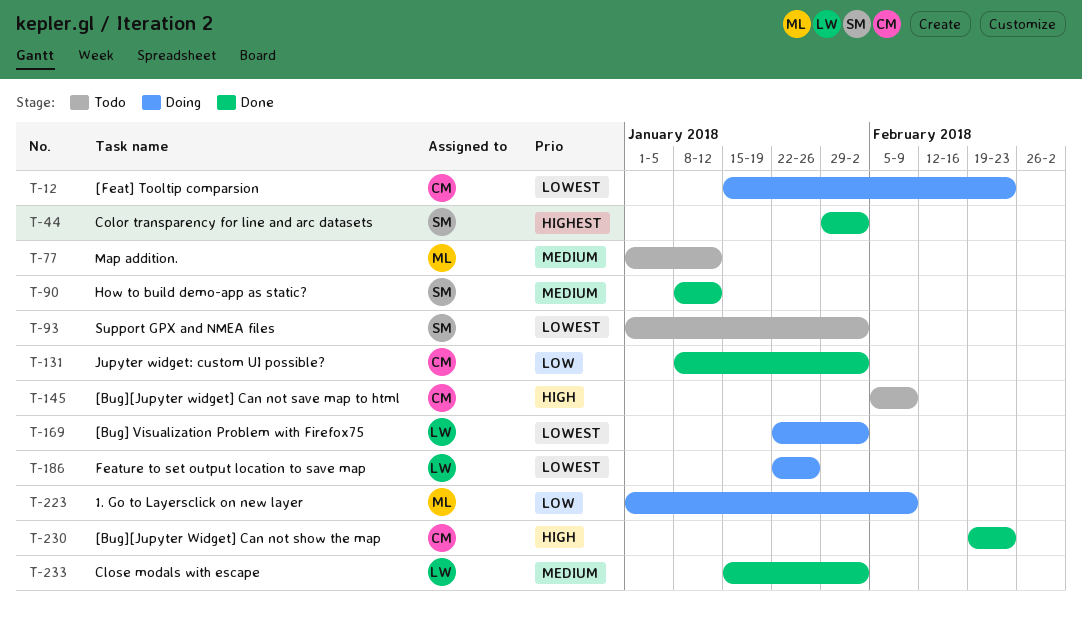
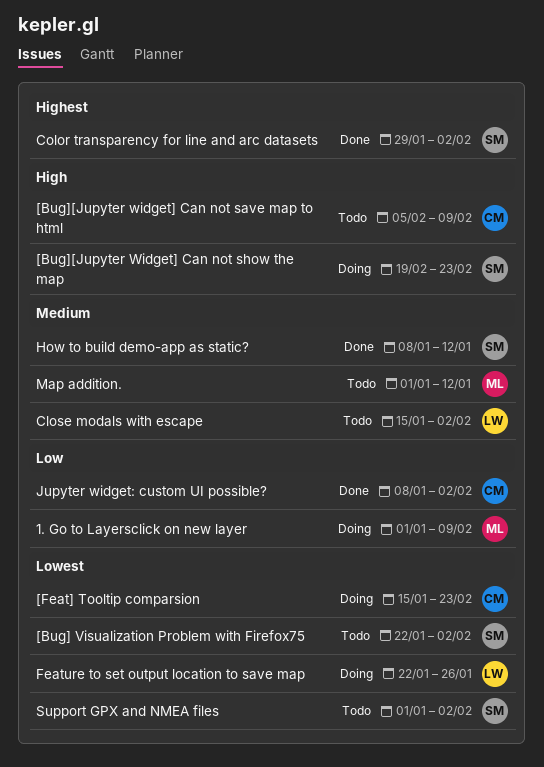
[Bug] Visualization Problem with Firefox75, status: Doing -> Todo
[Bug] Visualization Problem with Firefox75, owner: LW -> SM
[Bug][Jupyter Widget] Can not show the map, status: Done -> Doing
[Bug][Jupyter Widget] Can not show the map, owner: CM -> SM
Close modals with escape, status: Done -> Todo

